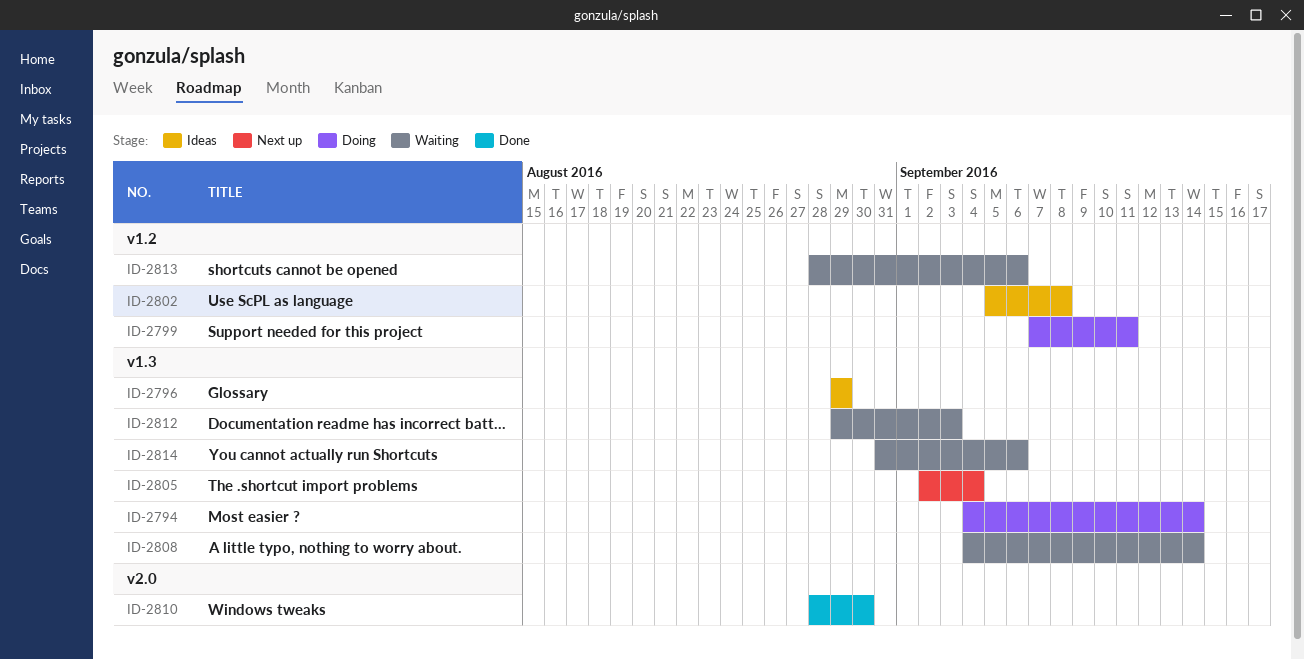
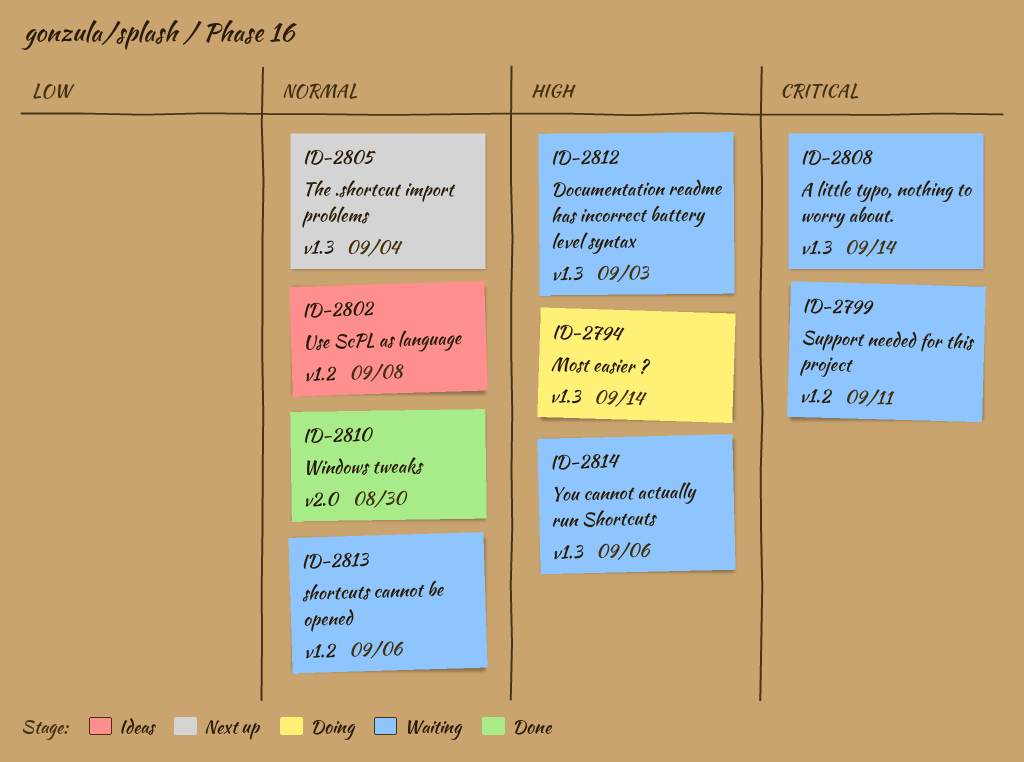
ID-2796: present -> none
ID-2799, status: Doing -> Waiting

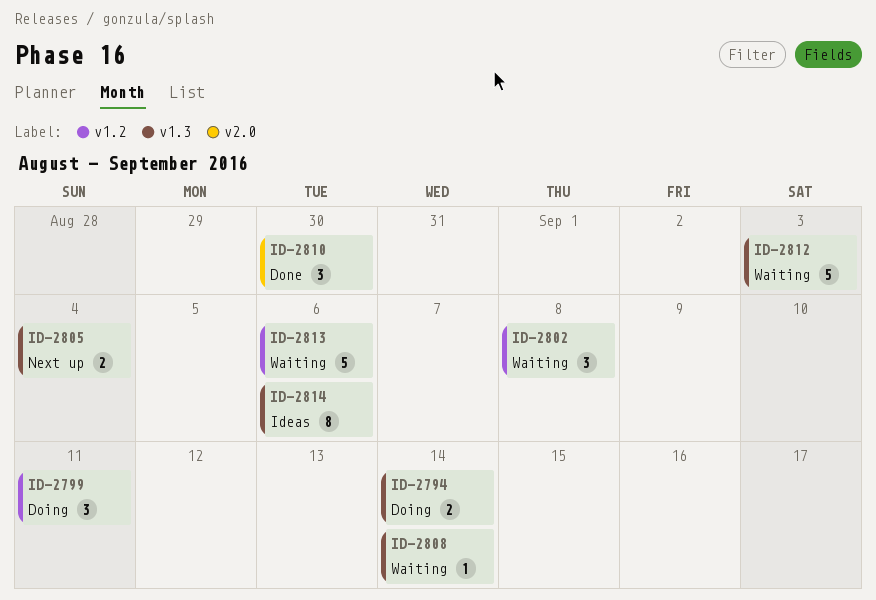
ID-2799, status: Waiting -> Doing
ID-2802, status: Ideas -> Waiting
ID-2814, status: Waiting -> Ideas

